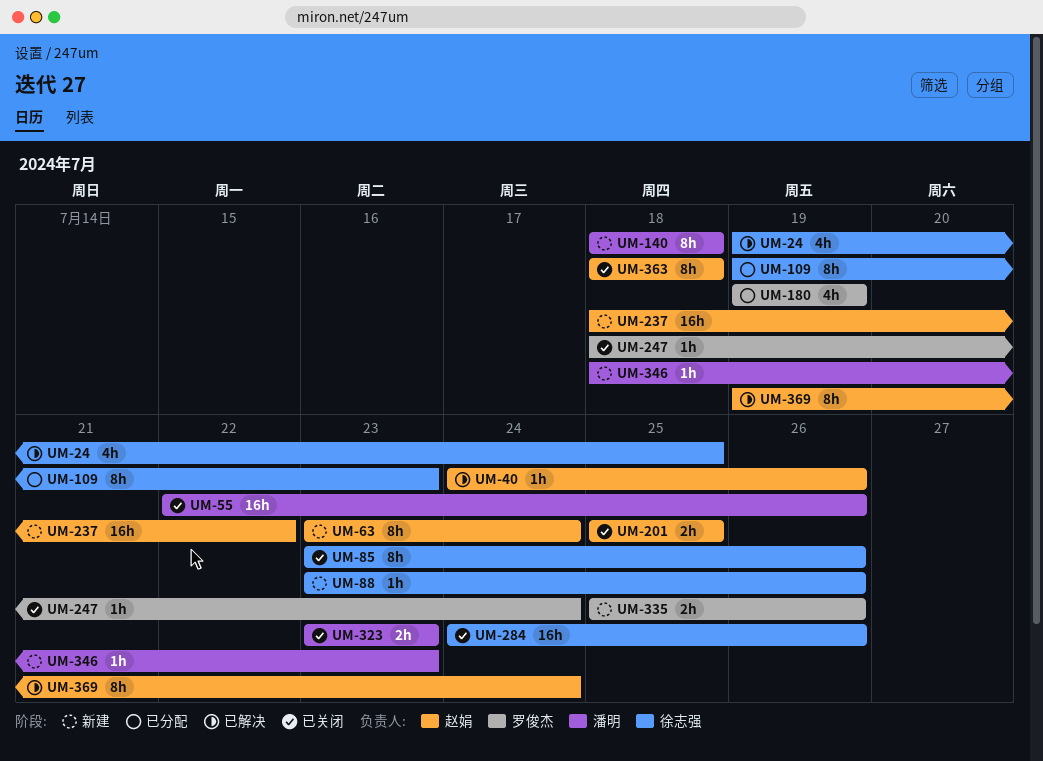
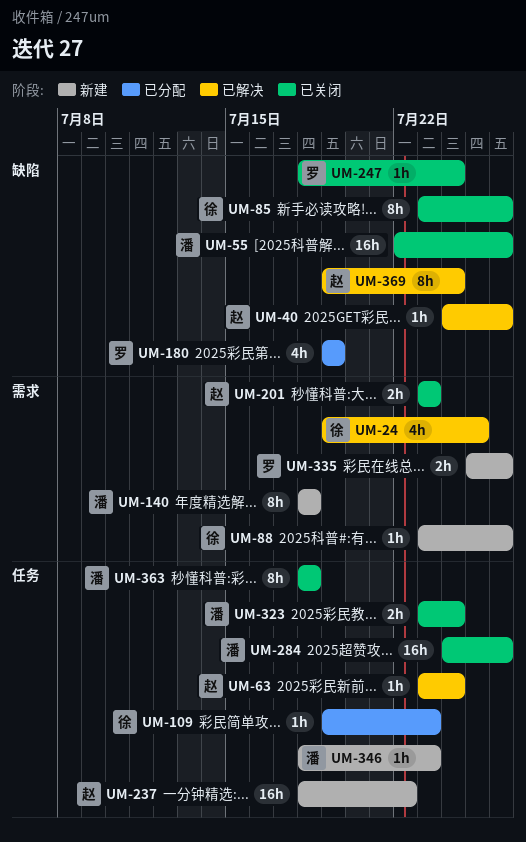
UM-63, status: 新建 -> 已解决
UM-63, estimate: 8h -> 1h
UM-109, estimate: 8h -> 1h
UM-201, start: Jul 25 -> Jul 23
UM-201, due: Jul 25 -> Jul 23
UM-284, owner: 徐志强 -> 潘明
UM-323, due: Jul 23 -> Jul 24
UM-363, owner: 赵娟 -> 潘明

